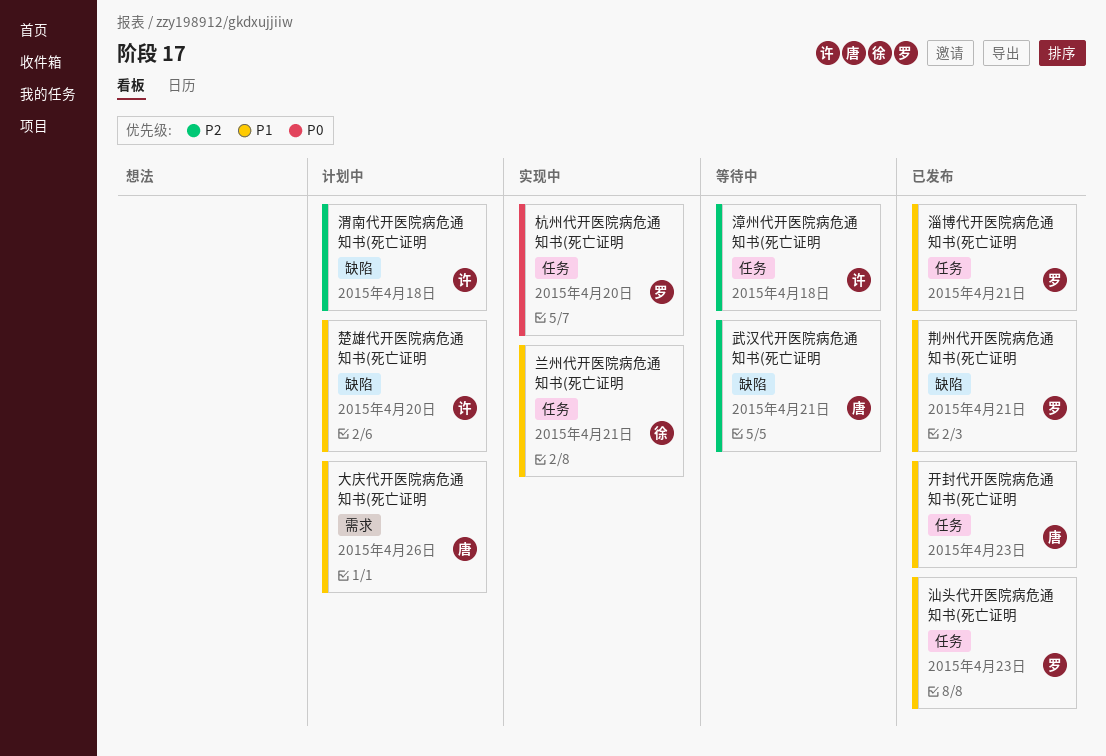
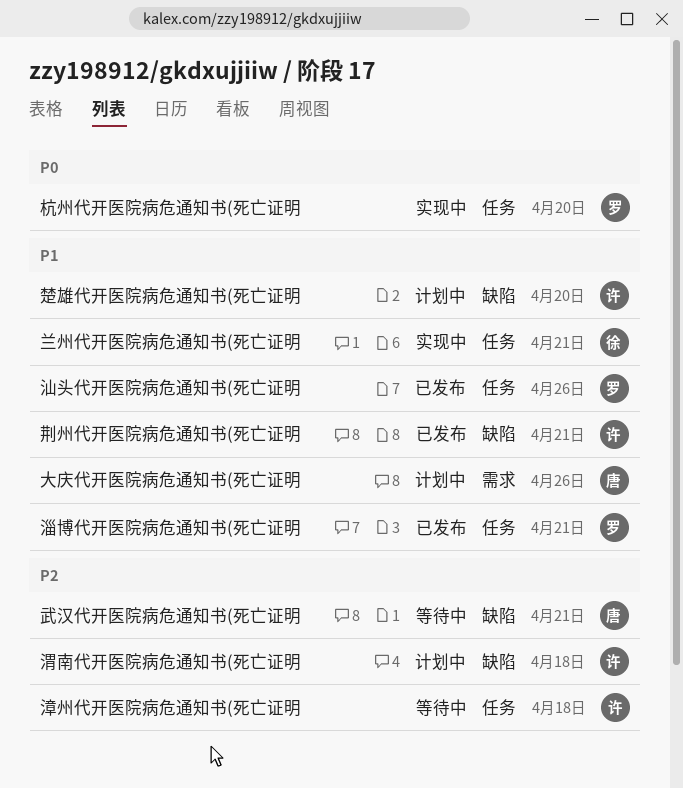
开封代开医院病危通知书(死亡证明: present -> none
汕头代开医院病危通知书(死亡证明, due: Apr 23 -> Apr 26
荆州代开医院病危通知书(死亡证明, owner: 罗 -> 许

